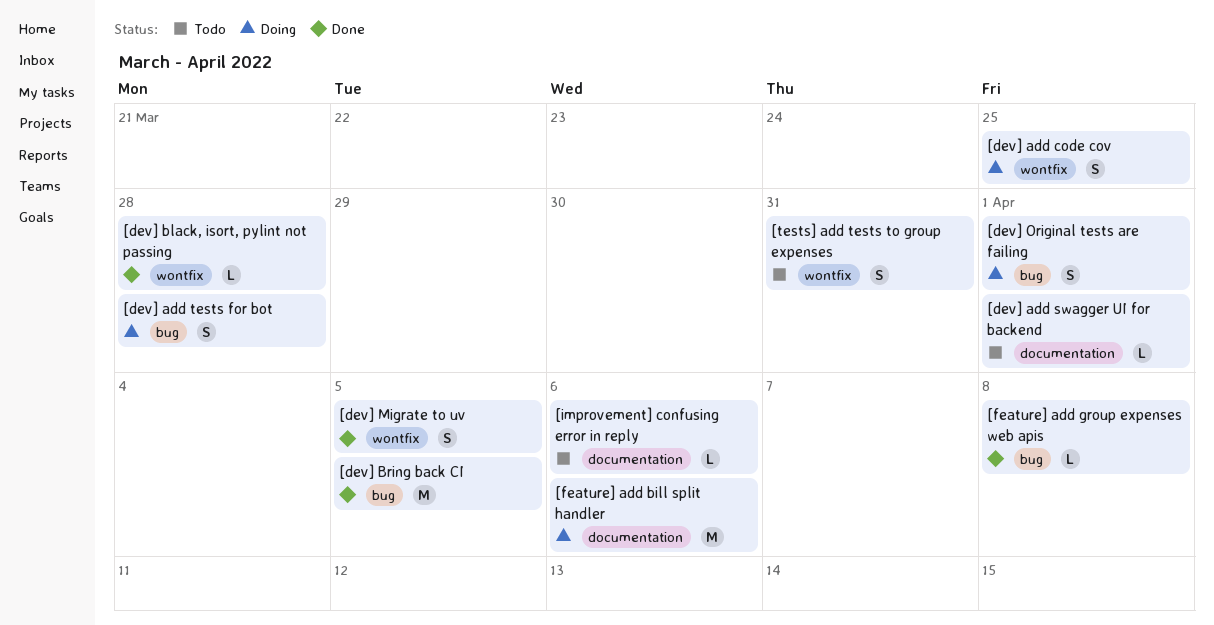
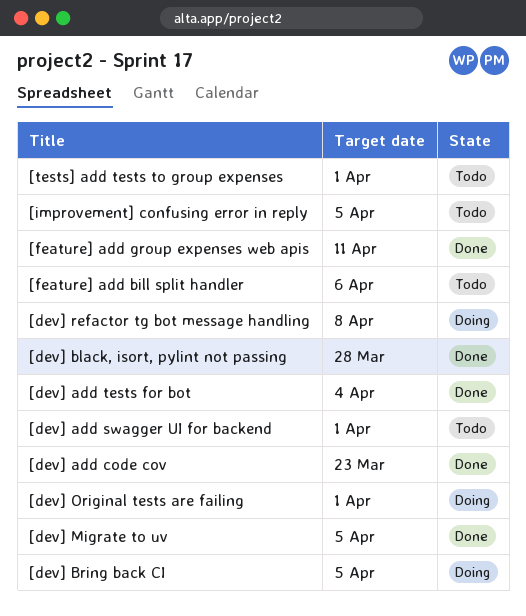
[dev] add code cov, status: Doing -> Done
[dev] add code cov, due: Mar 25 -> Mar 23
[dev] add tests for bot, status: Doing -> Done
[dev] add tests for bot, due: Mar 28 -> Apr 4
[dev] Bring back CI, status: Done -> Doing
[dev] refactor tg bot message handling: none -> present
[feature] add bill split handler, status: Doing -> Todo
[feature] add group expenses web apis, due: Apr 8 -> Apr 11
[improvement] confusing error in reply, due: Apr 6 -> Apr 5
[tests] add tests to group expenses, due: Mar 31 -> Apr 1

